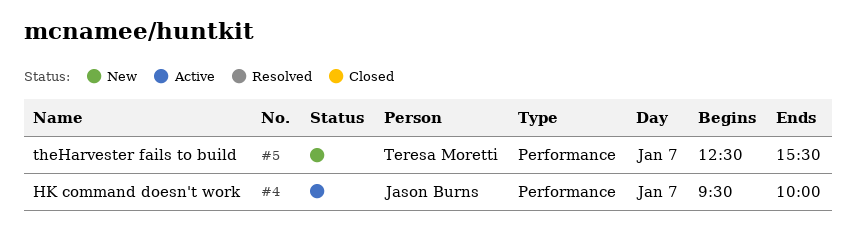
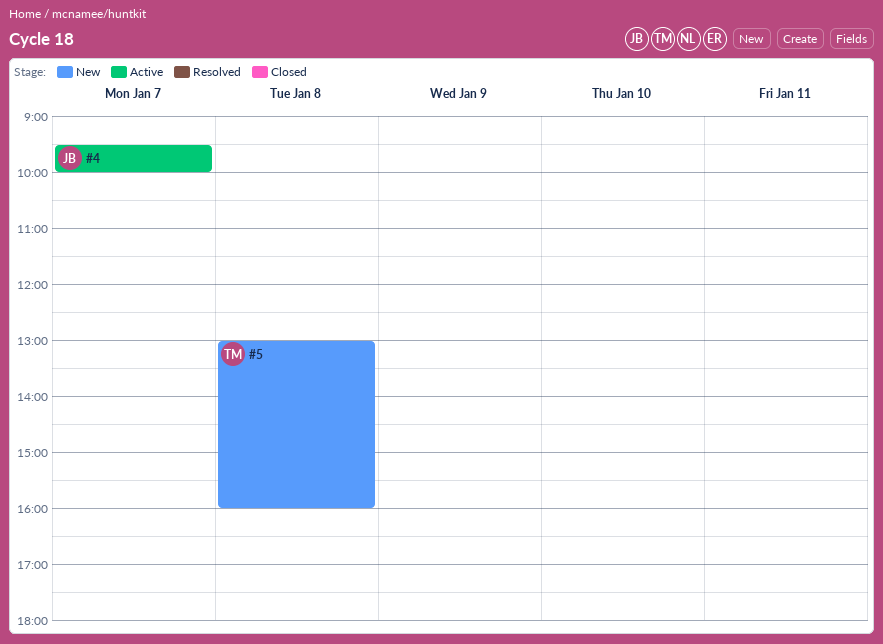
#5, day: Jan 7 -> Jan 8
#5, begins: 12:30 -> 13:00
#5, ends: 15:30 -> 16:00

